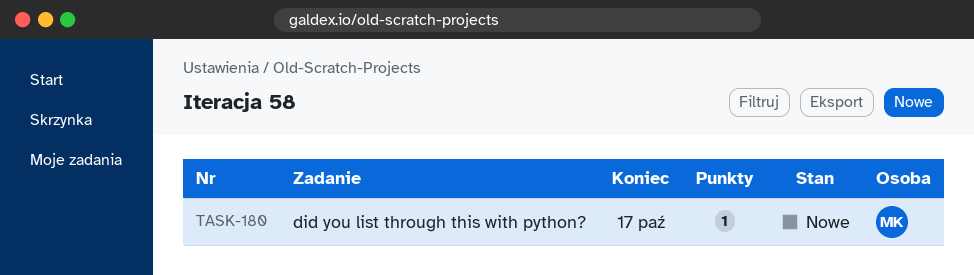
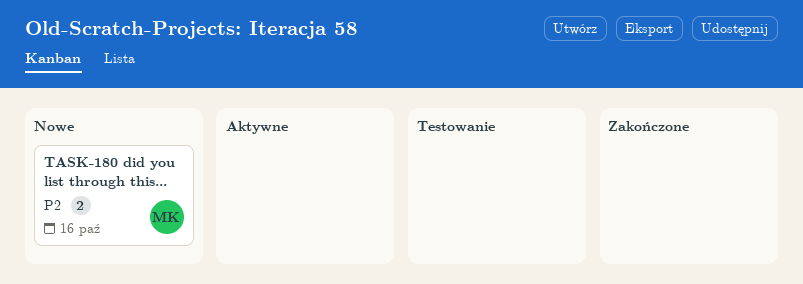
TASK-180, estimate: 1 -> 2
TASK-180, due: Oct 17 -> Oct 16

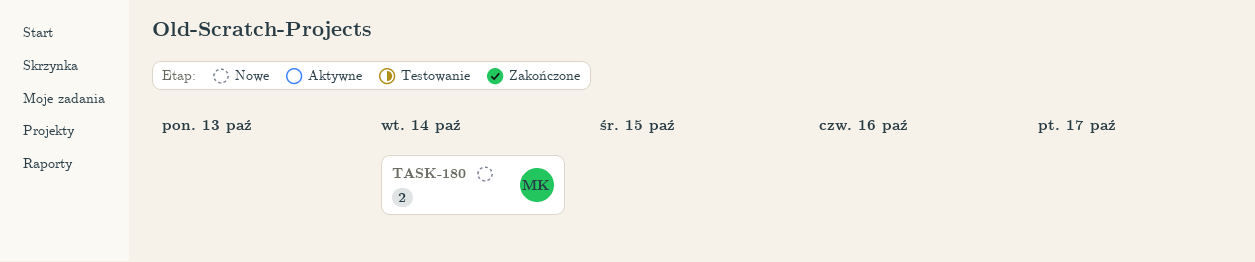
TASK-180, due: Oct 16 -> Oct 14

